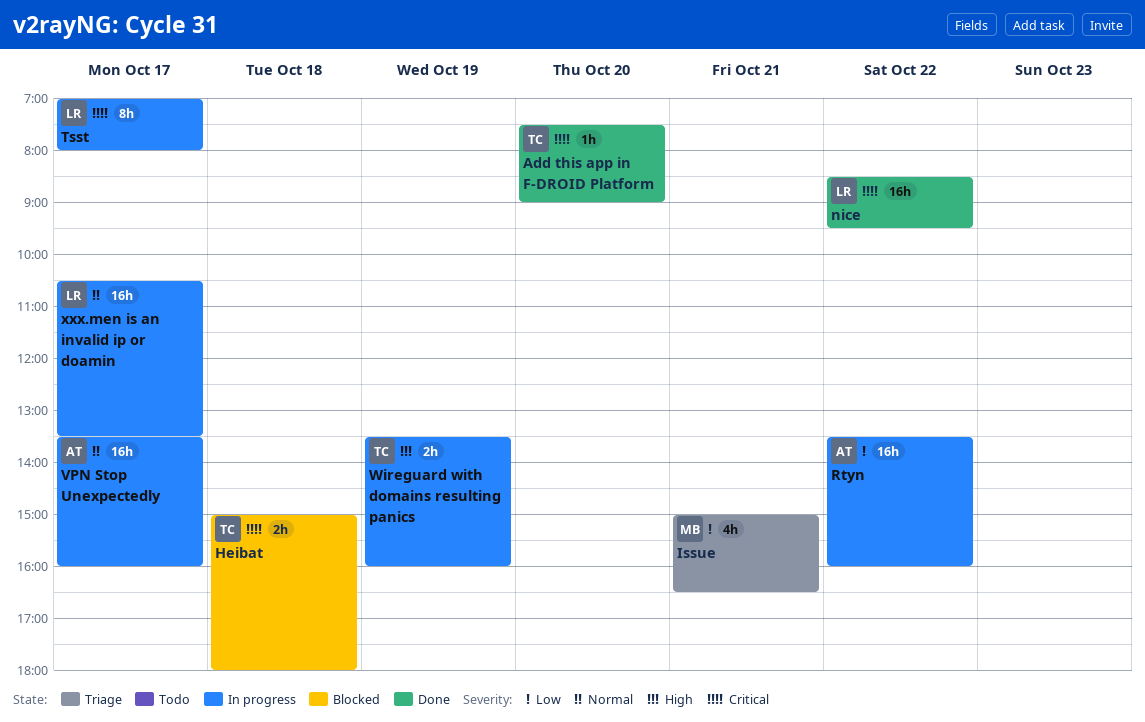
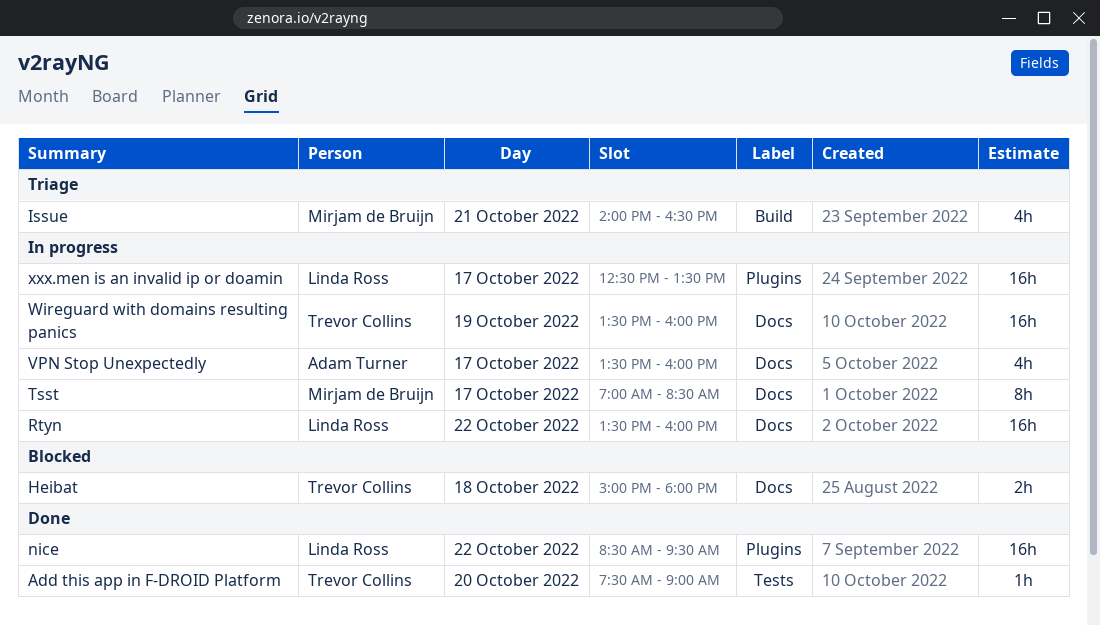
Issue, begins: 15:00 -> 14:00
Rtyn, owner: Adam Turner -> Linda Ross
Tsst, owner: Linda Ross -> Mirjam de Bruijn
Tsst, ends: 08:00 -> 08:30
VPN Stop Unexpectedly, estimate: 16h -> 4h
Wireguard with domains resulting panics, estimate: 2h -> 16h
xxx.men is an invalid ip or doamin, begins: 10:30 -> 12:30

